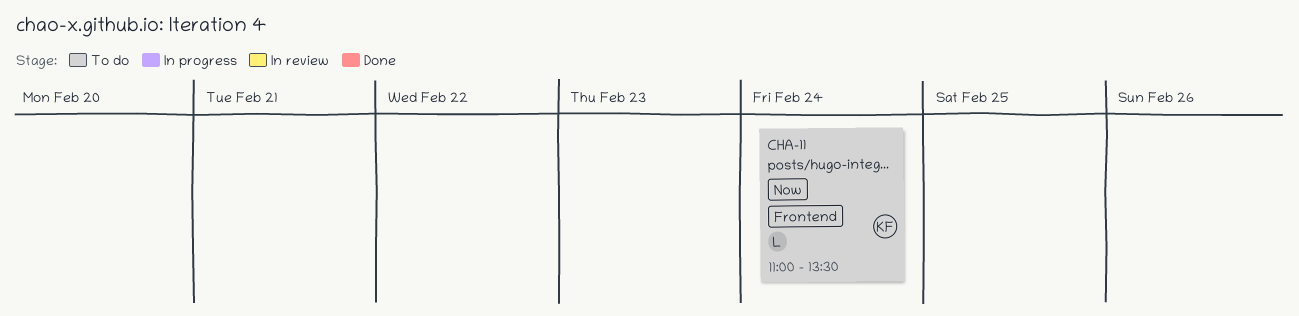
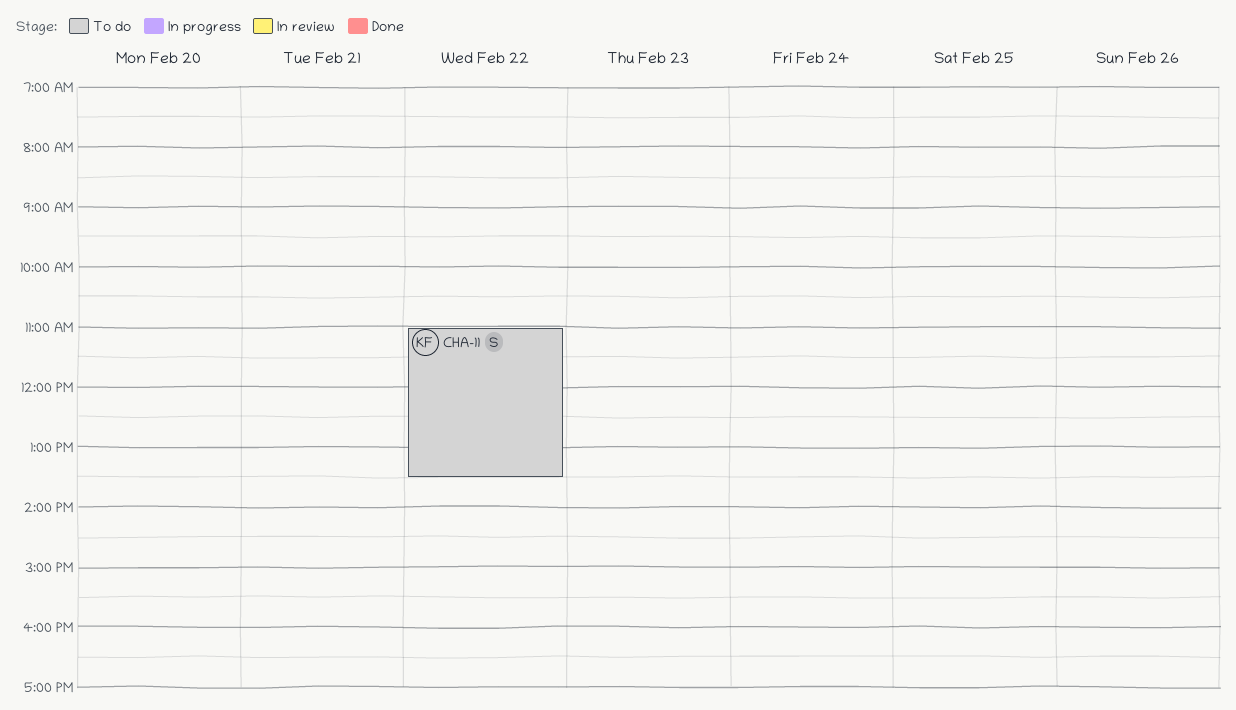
CHA-11, estimate: L -> S
CHA-11, day: Feb 24 -> Feb 22

